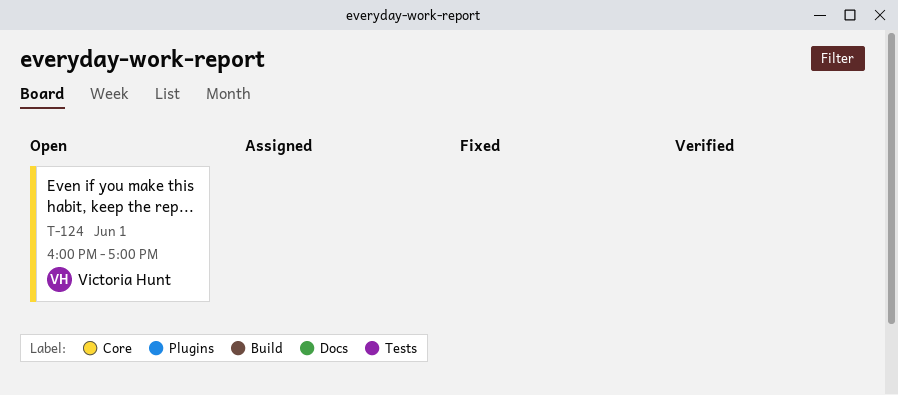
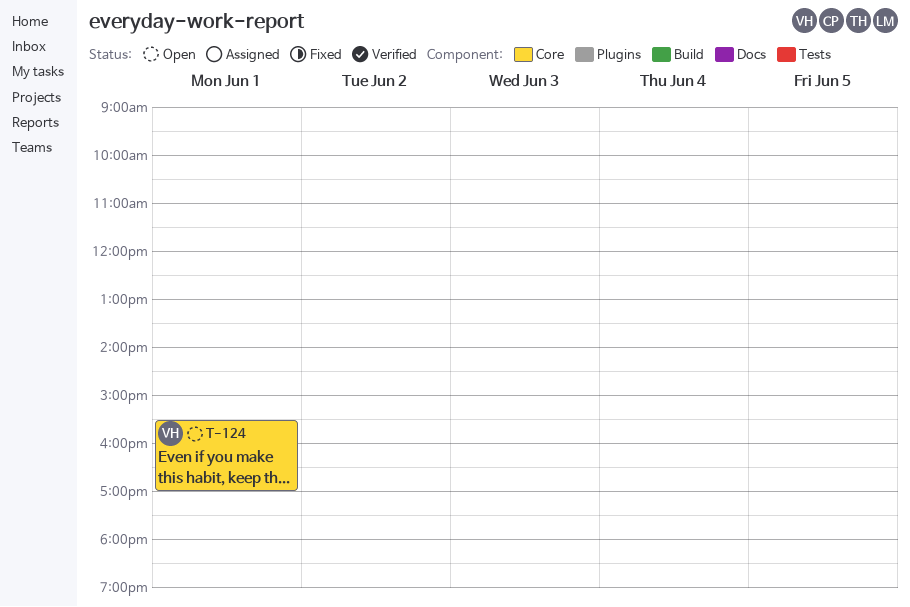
T-124, begins: 16:00 -> 15:30

